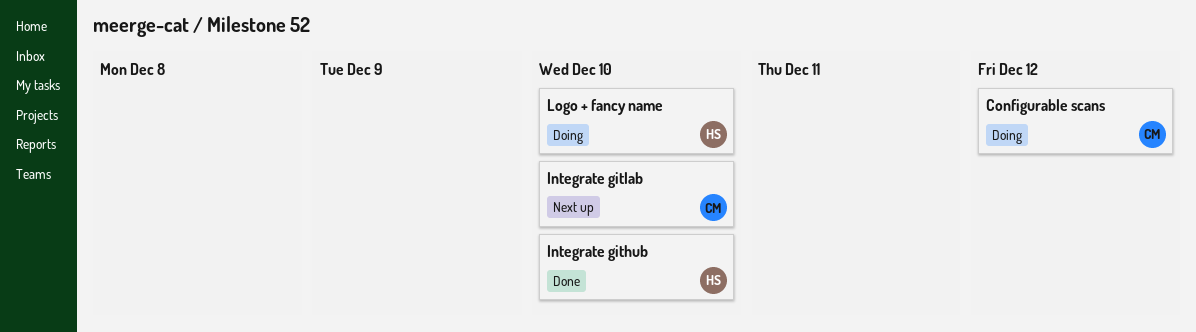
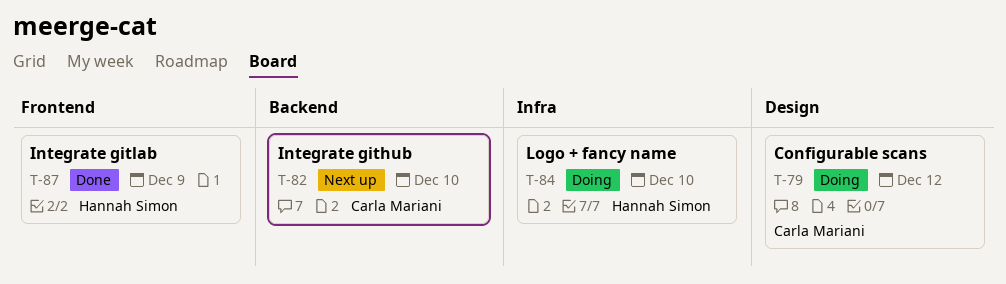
Integrate github, status: Done -> Next up
Integrate github, owner: Hannah Simon -> Carla Mariani
Integrate gitlab, status: Next up -> Done
Integrate gitlab, owner: Carla Mariani -> Hannah Simon
Integrate gitlab, due: Dec 10 -> Dec 9

